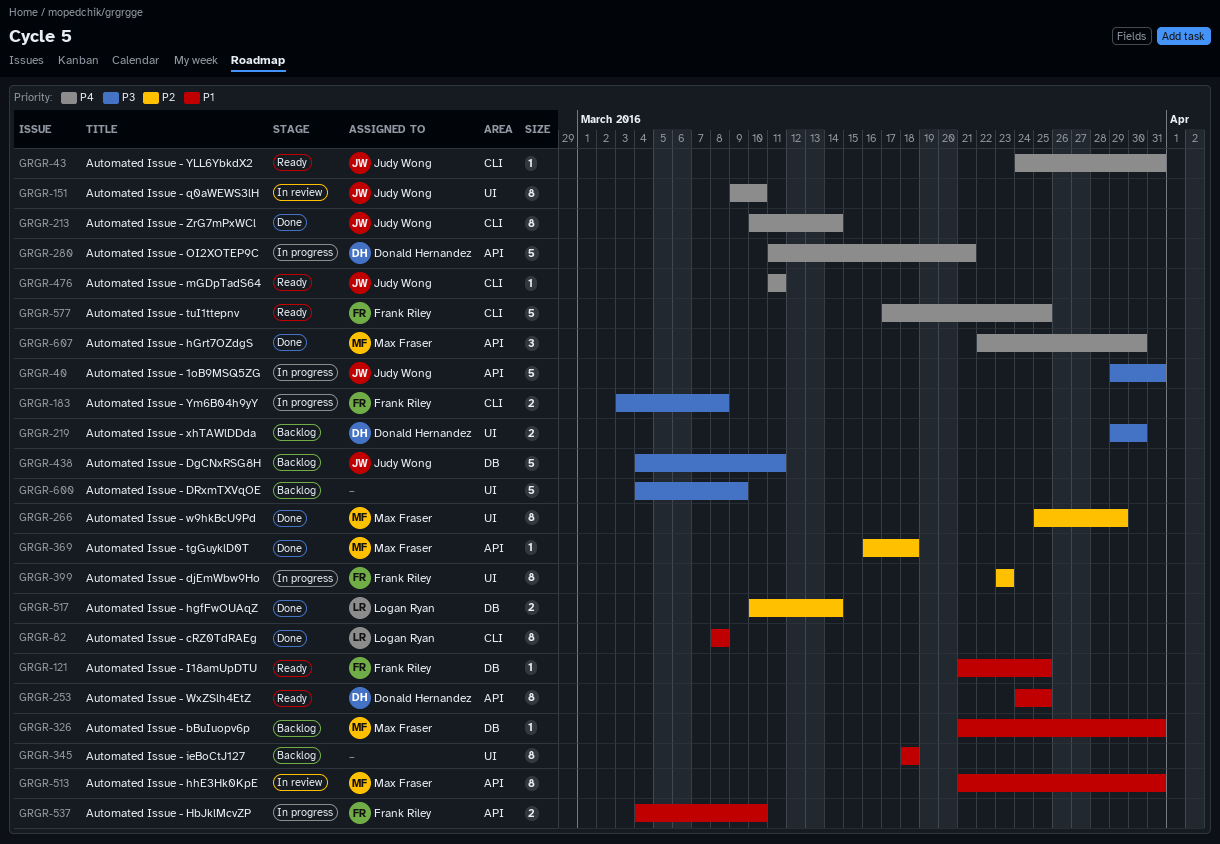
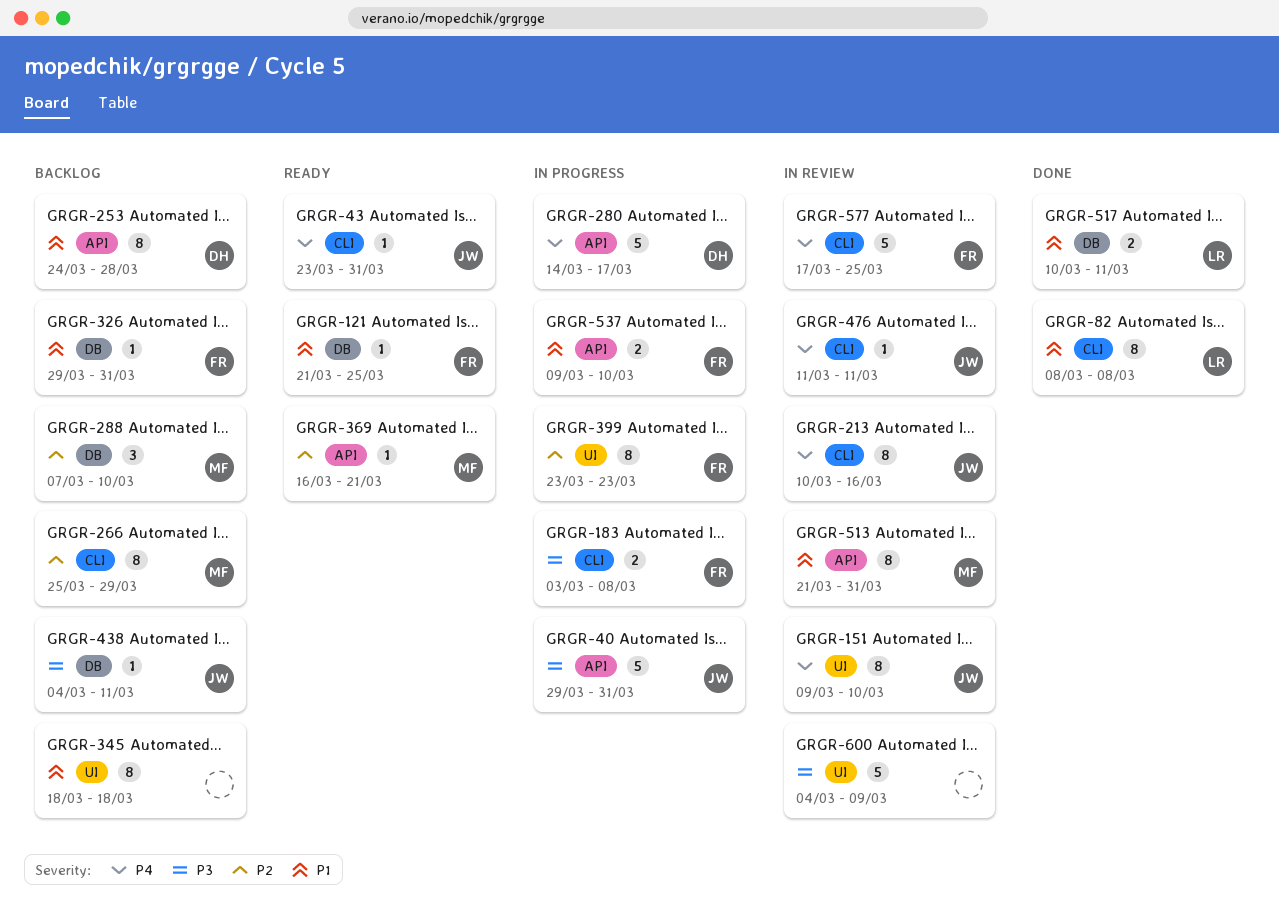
GRGR-43, start: Mar 24 -> Mar 23
GRGR-213, status: Done -> In review
GRGR-213, due: Mar 14 -> Mar 16
GRGR-219: present -> none
GRGR-253, status: Ready -> Backlog
GRGR-253, due: Mar 25 -> Mar 28
GRGR-266, status: Done -> Backlog
GRGR-266, label: UI -> CLI
GRGR-280, start: Mar 11 -> Mar 14
GRGR-280, due: Mar 21 -> Mar 17
GRGR-288: none -> present
GRGR-326, owner: Max Fraser -> Frank Riley
GRGR-326, start: Mar 21 -> Mar 29
GRGR-369, status: Done -> Ready
GRGR-369, due: Mar 18 -> Mar 21
GRGR-438, estimate: 5 -> 1
GRGR-476, status: Ready -> In review
GRGR-517, priority: P2 -> P1
GRGR-517, due: Mar 14 -> Mar 11
GRGR-537, start: Mar 4 -> Mar 9
GRGR-577, status: Ready -> In review
GRGR-600, status: Backlog -> In review
GRGR-607: present -> none

